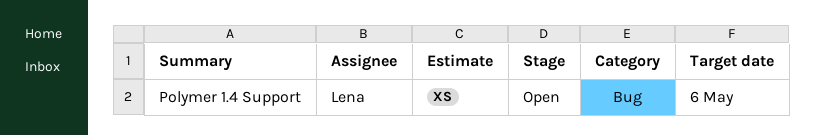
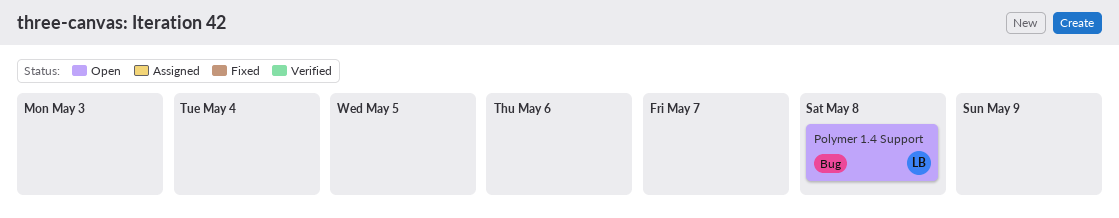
Polymer 1.4 Support, due: May 6 -> May 8

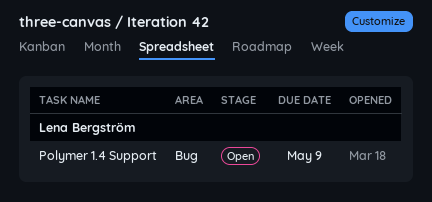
Polymer 1.4 Support, due: May 8 -> May 9

